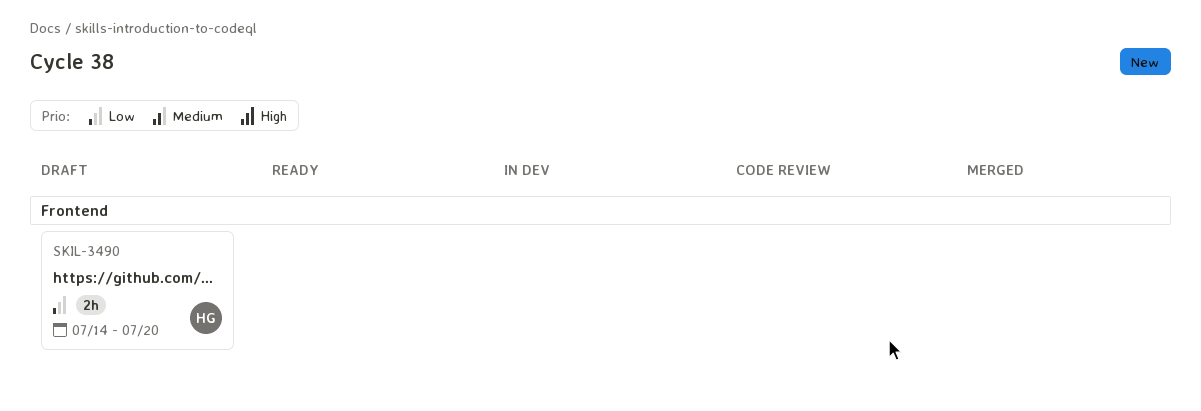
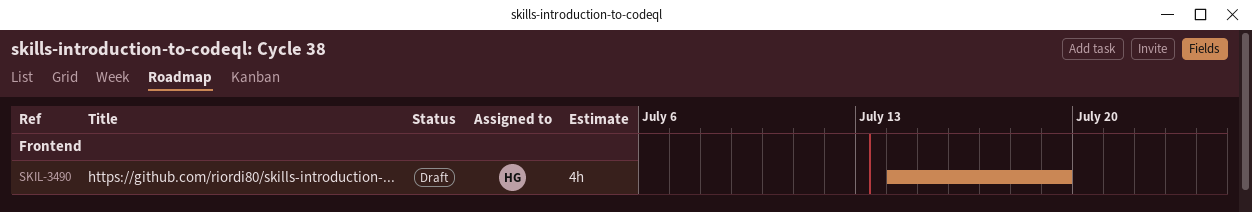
SKIL-3490, estimate: 2h -> 4h
SKIL-3490, due: Jul 20 -> Jul 19

